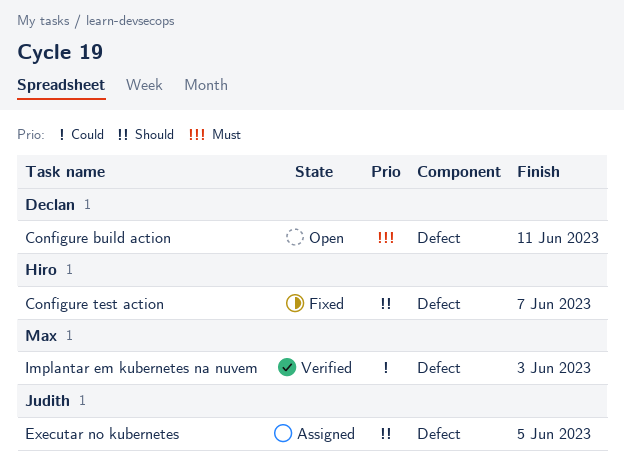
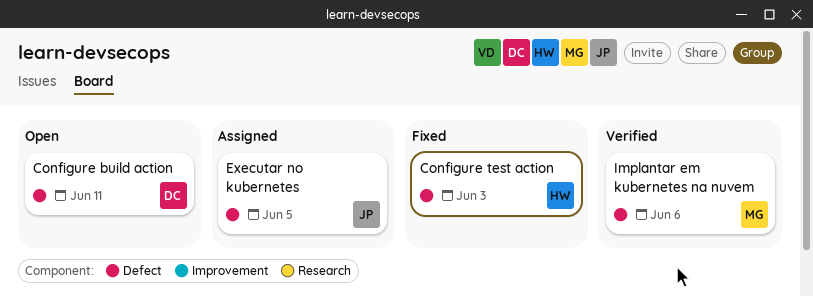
Configure test action, due: Jun 7 -> Jun 3
Implantar em kubernetes na nuvem, due: Jun 3 -> Jun 6

